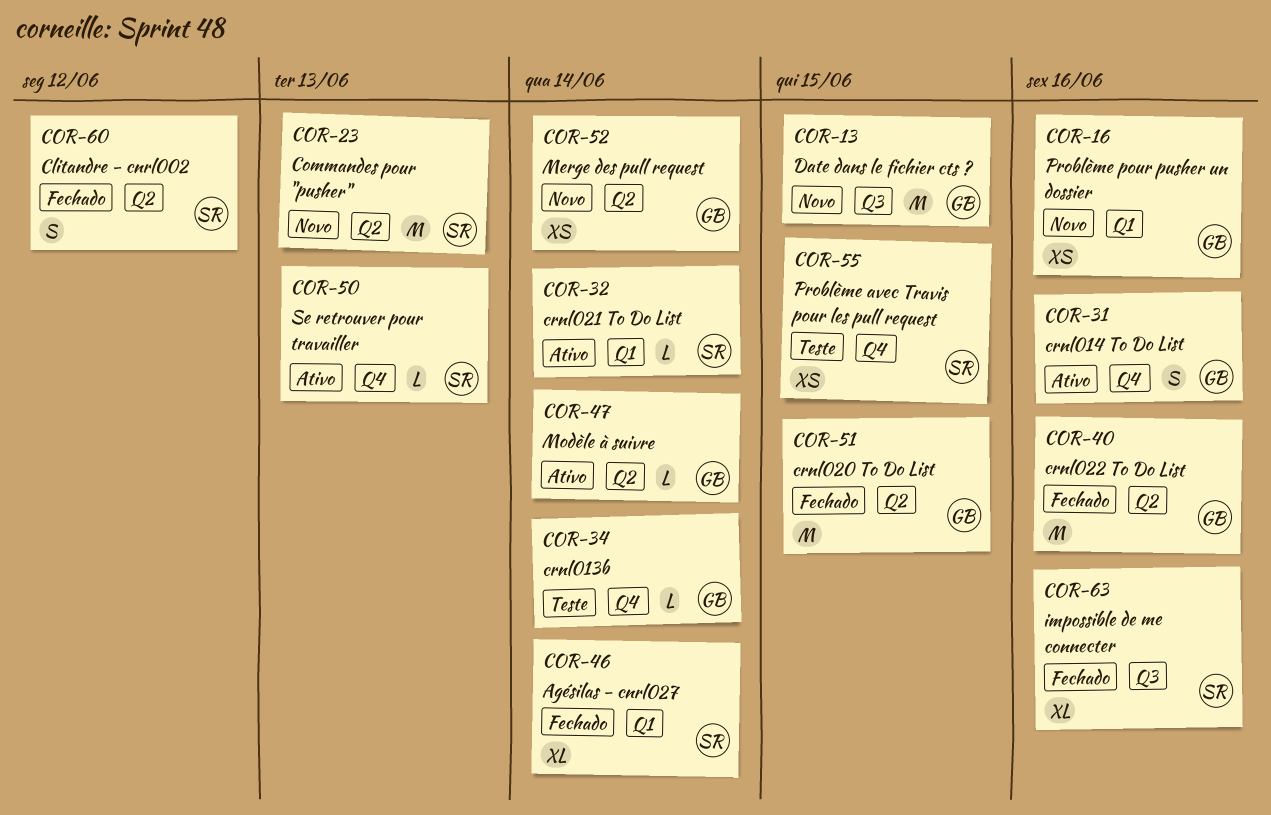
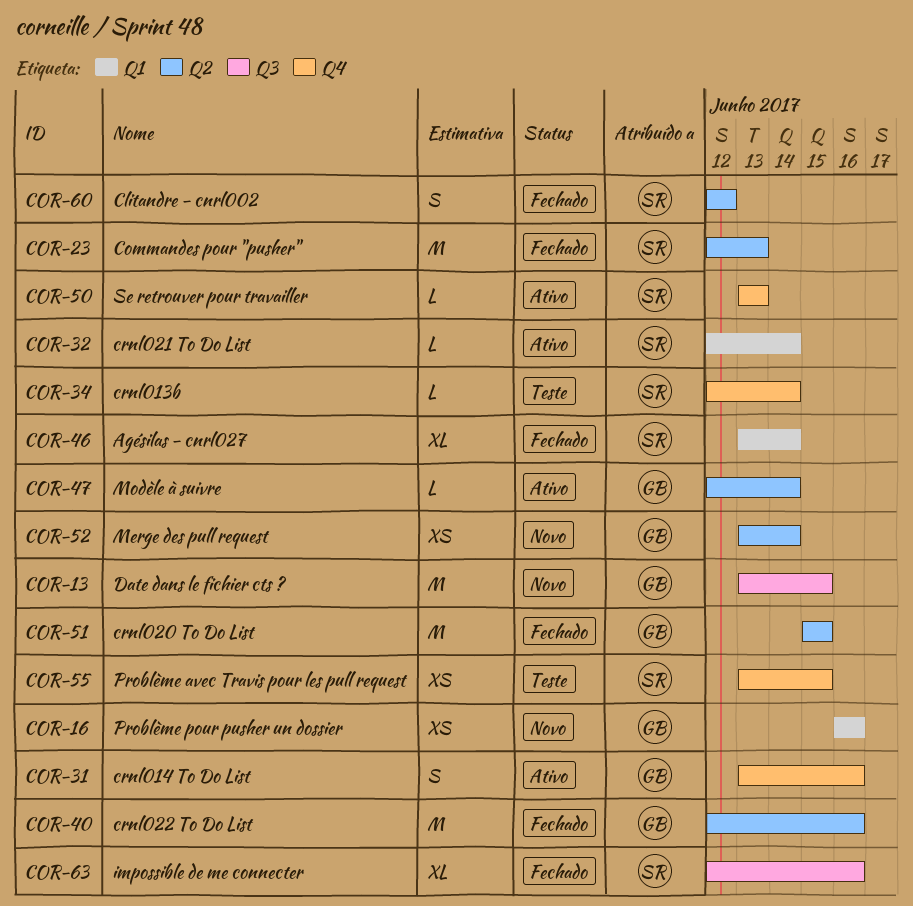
COR-23, status: Novo -> Fechado
COR-34, owner: GB -> SR

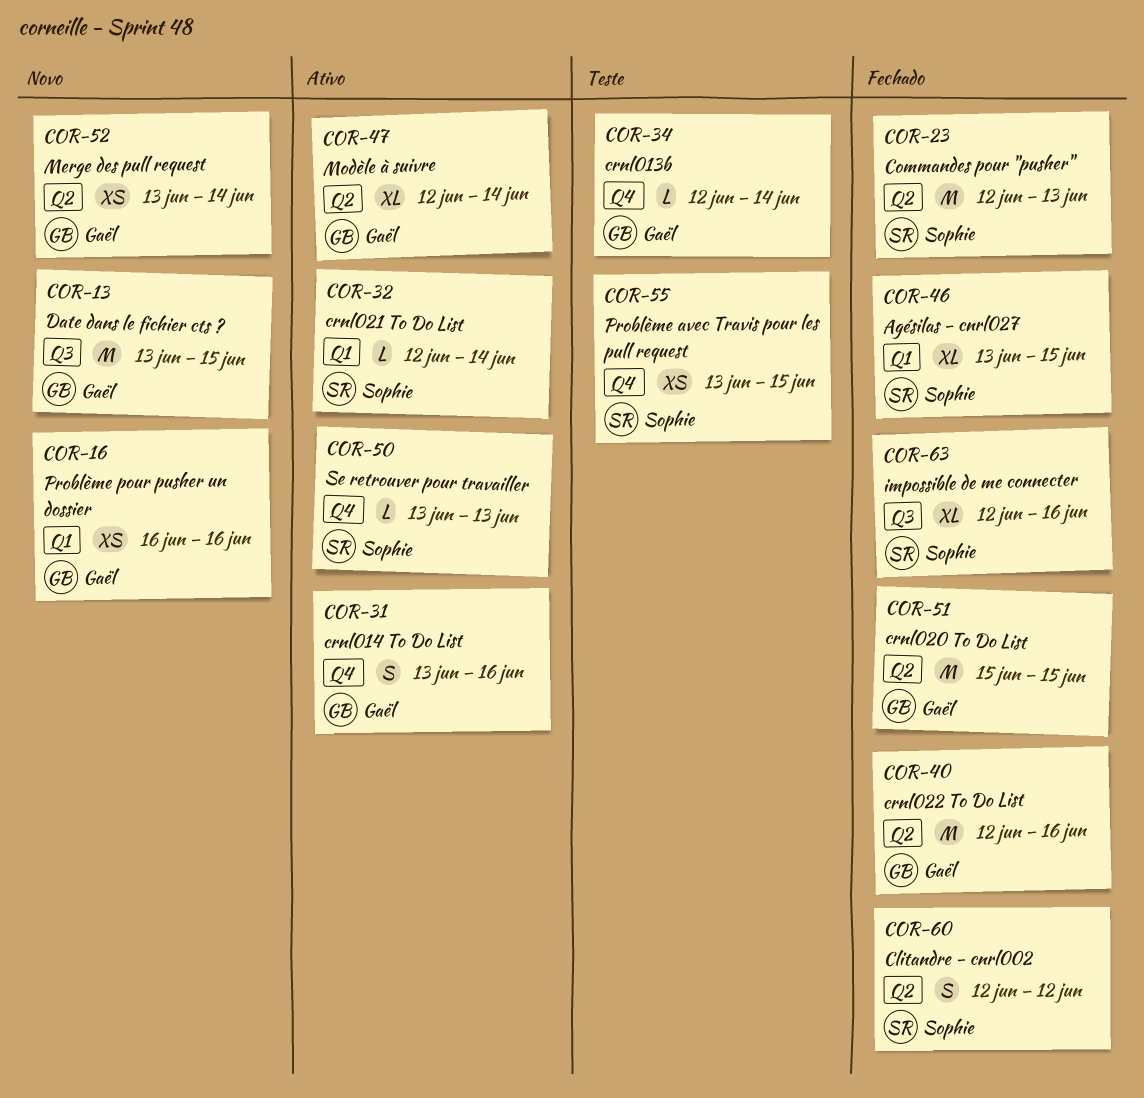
COR-34, owner: Sophie -> Gaël
COR-46, due: Jun 14 -> Jun 15
COR-47, estimate: L -> XL

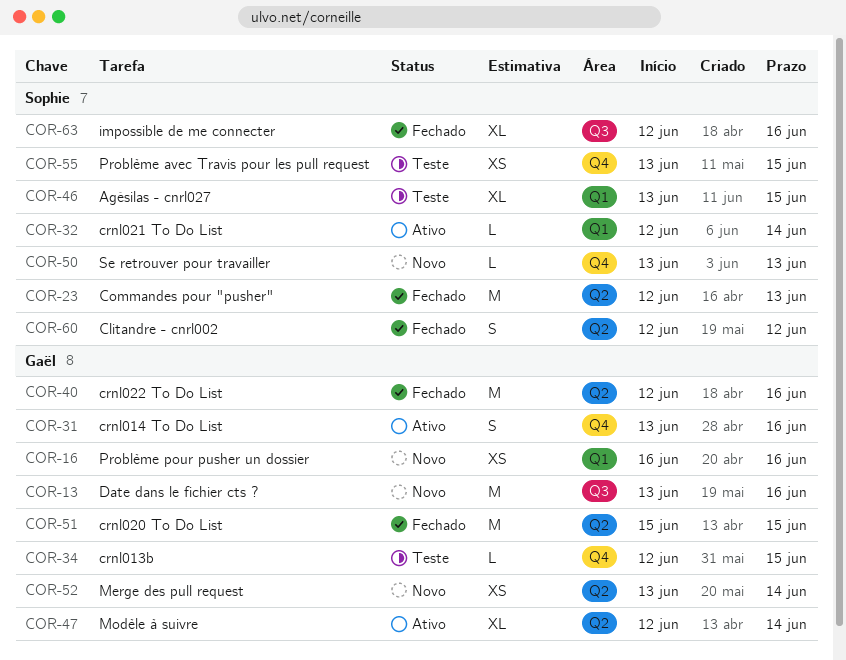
COR-13, due: Jun 15 -> Jun 16
COR-34, due: Jun 14 -> Jun 15
COR-46, status: Fechado -> Teste
COR-50, status: Ativo -> Novo

